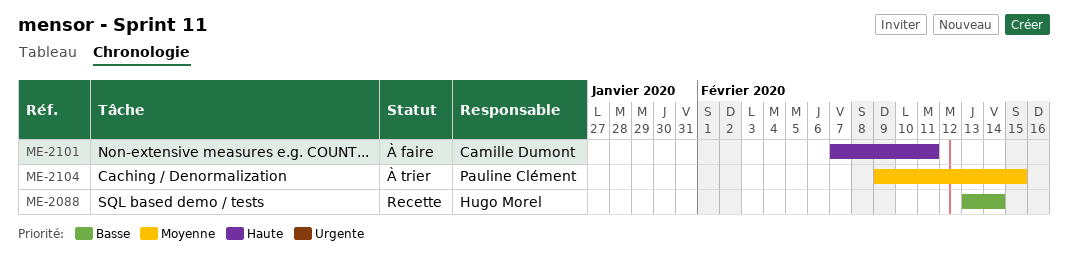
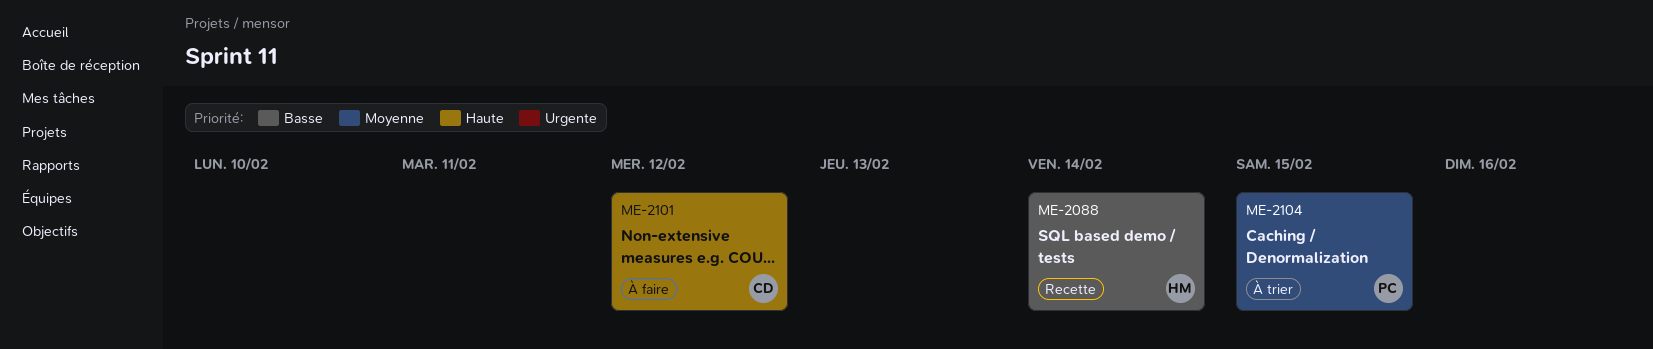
ME-2101, due: Feb 11 -> Feb 12

